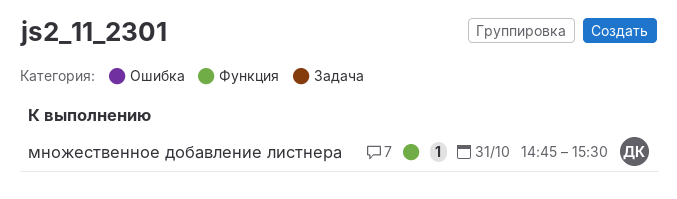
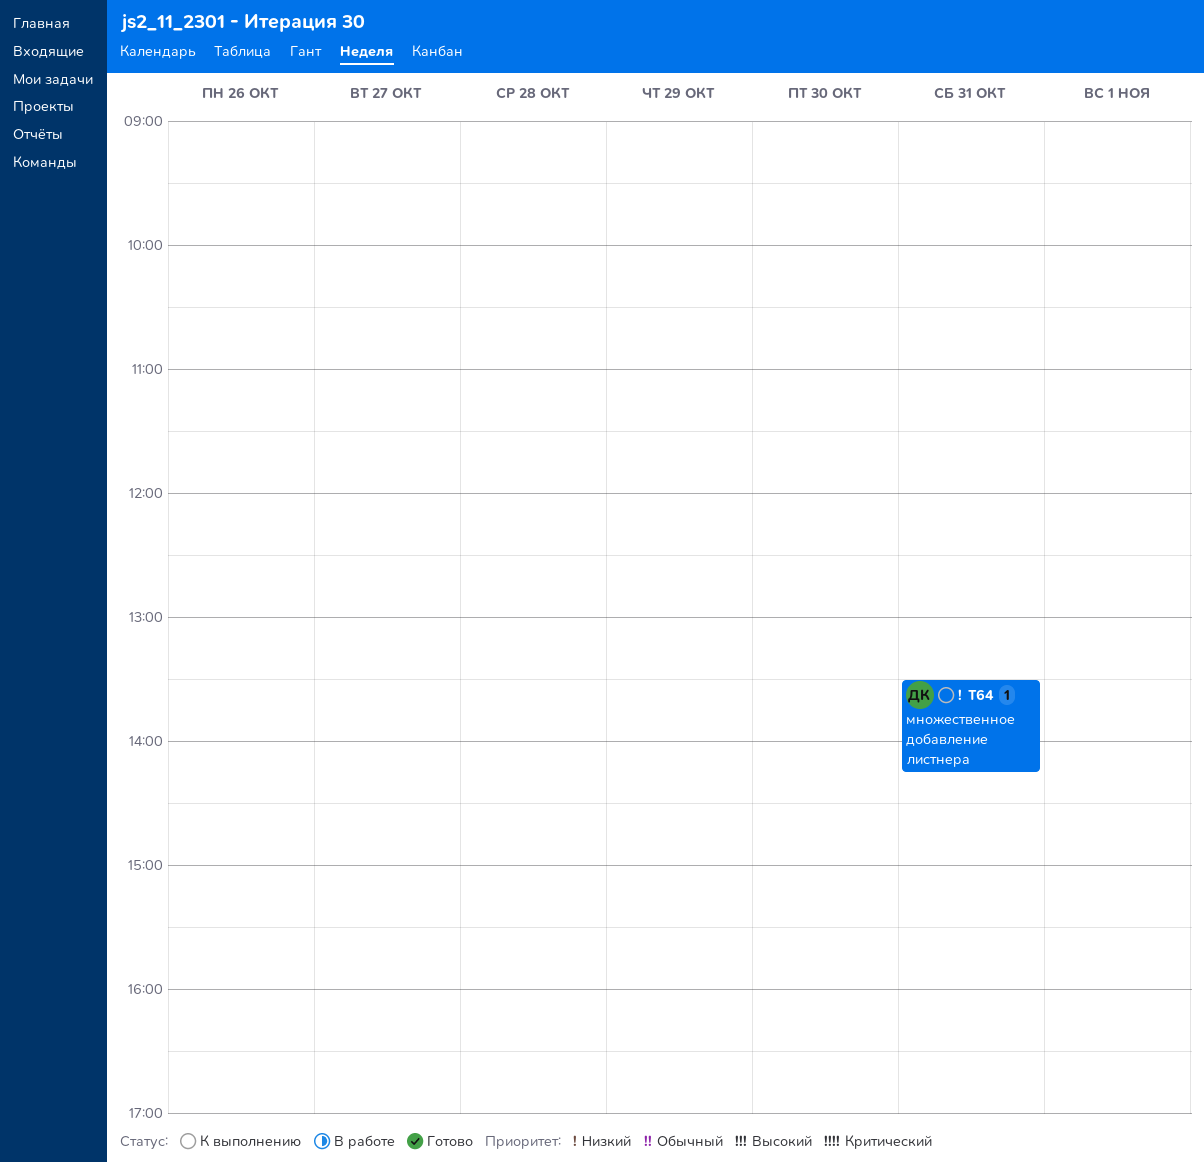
множественное добавление листнера, begins: 14:45 -> 13:30
множественное добавление листнера, ends: 15:30 -> 14:15

